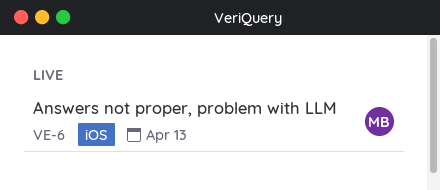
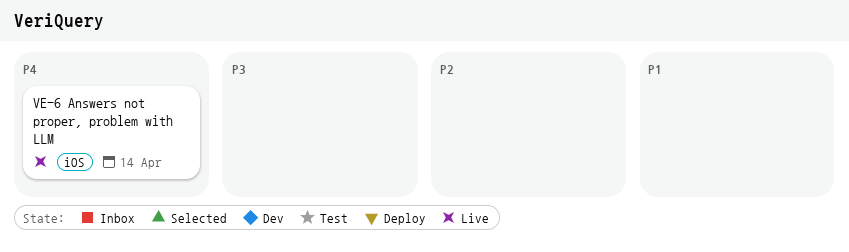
VE-6, due: Apr 13 -> Apr 14

